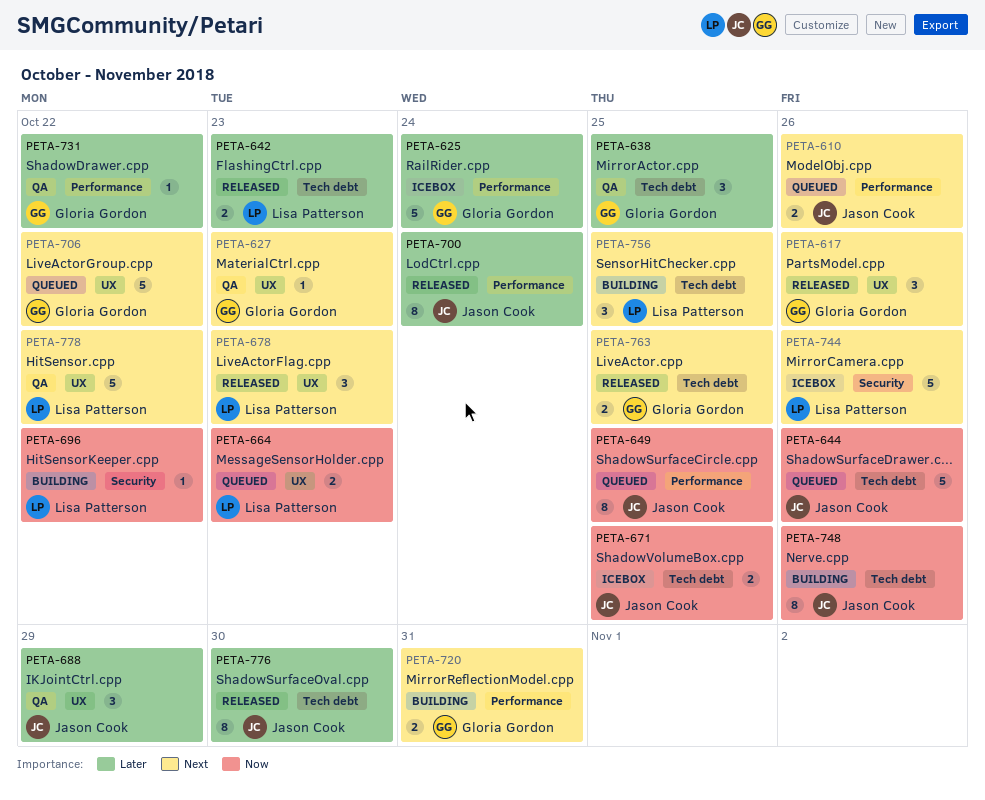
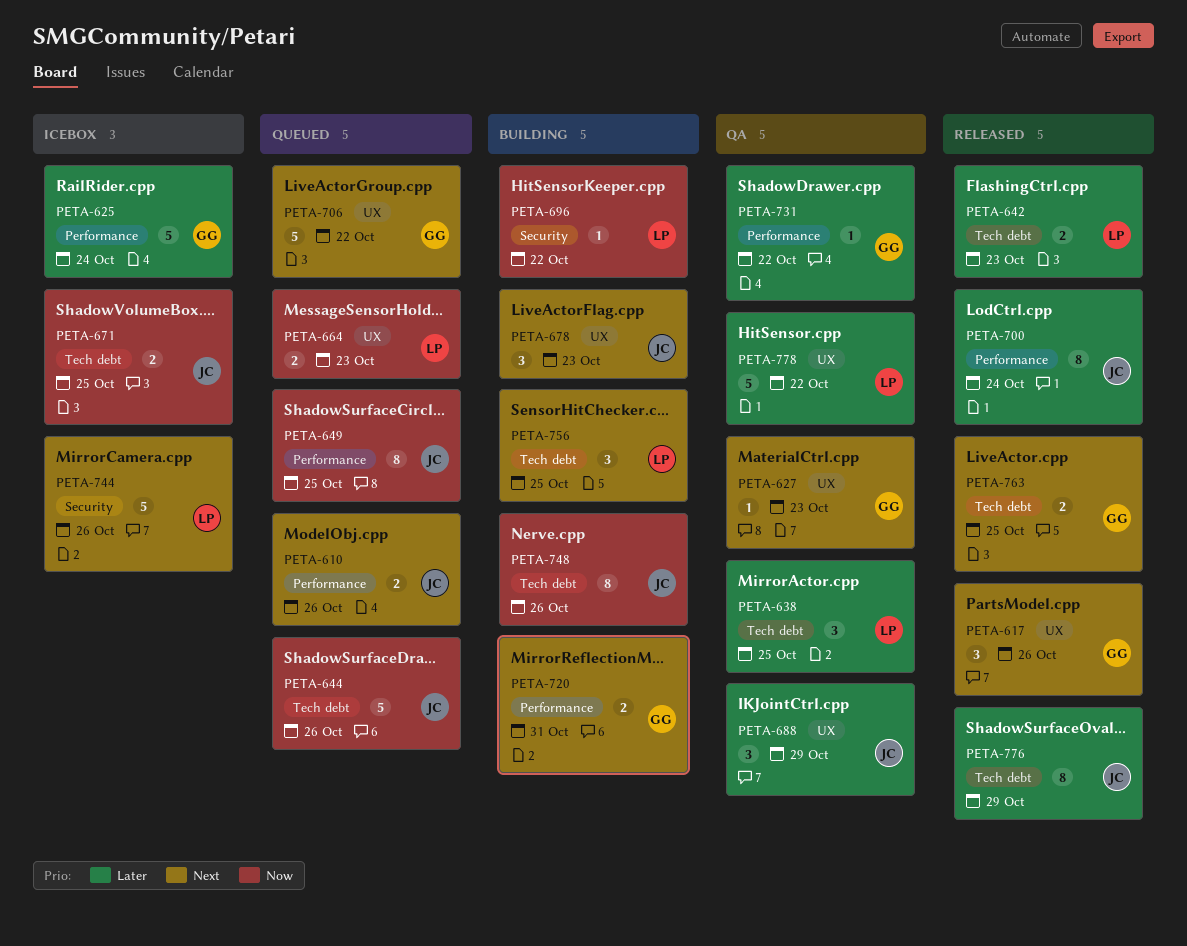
PETA-638, owner: Gloria Gordon -> Lisa Patterson
PETA-678, status: Released -> Building
PETA-678, owner: Lisa Patterson -> Jason Cook
PETA-776, due: Oct 30 -> Oct 29
PETA-778, priority: Next -> Later

